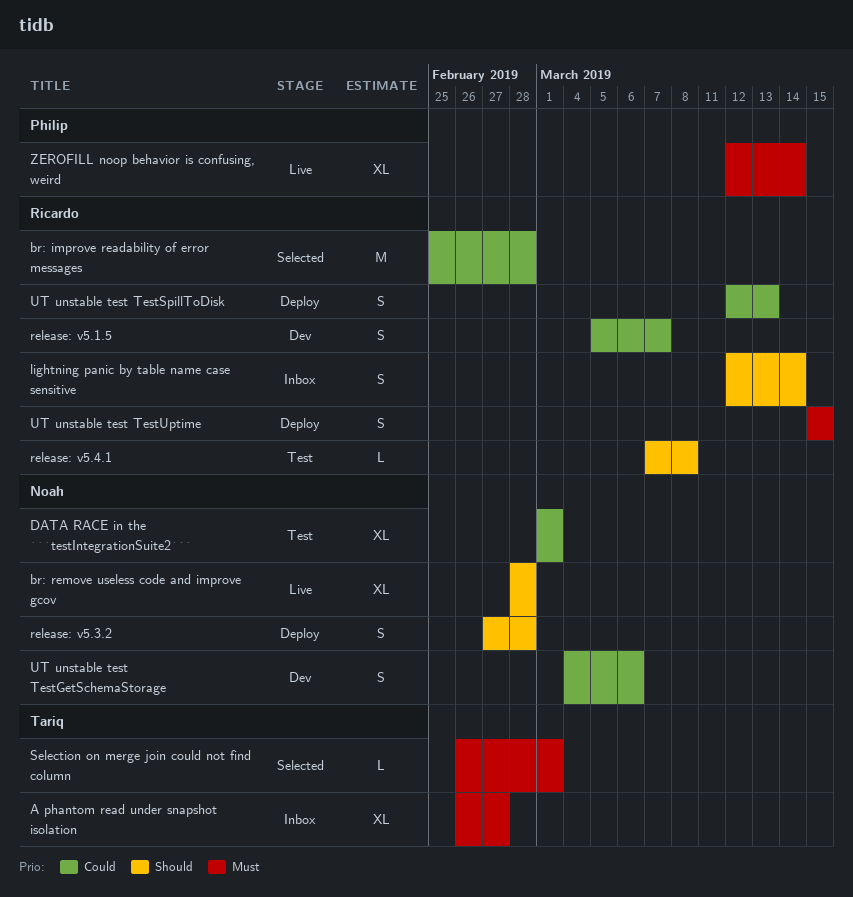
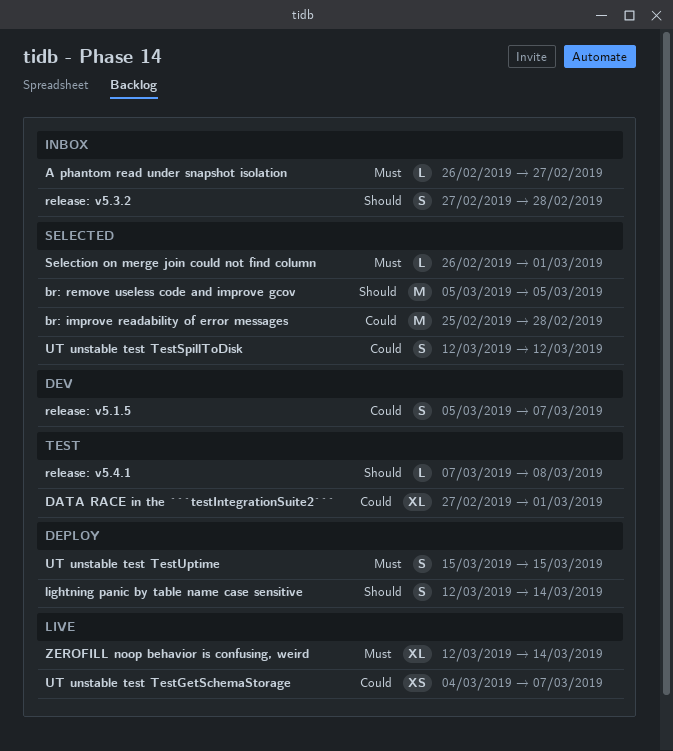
A phantom read under snapshot isolation, estimate: XL -> L
br: remove useless code and improve gcov, status: Live -> Selected
br: remove useless code and improve gcov, estimate: XL -> M
br: remove useless code and improve gcov, start: Feb 28 -> Mar 5
br: remove useless code and improve gcov, due: Feb 28 -> Mar 5
DATA RACE in the ```testIntegrationSuite2```, start: Mar 1 -> Feb 27
lightning panic by table name case sensitive, status: Inbox -> Deploy
release: v5.3.2, status: Deploy -> Inbox
UT unstable test TestGetSchemaStorage, status: Dev -> Live
UT unstable test TestGetSchemaStorage, estimate: S -> XS
UT unstable test TestGetSchemaStorage, due: Mar 6 -> Mar 7
UT unstable test TestSpillToDisk, status: Deploy -> Selected
UT unstable test TestSpillToDisk, due: Mar 13 -> Mar 12

